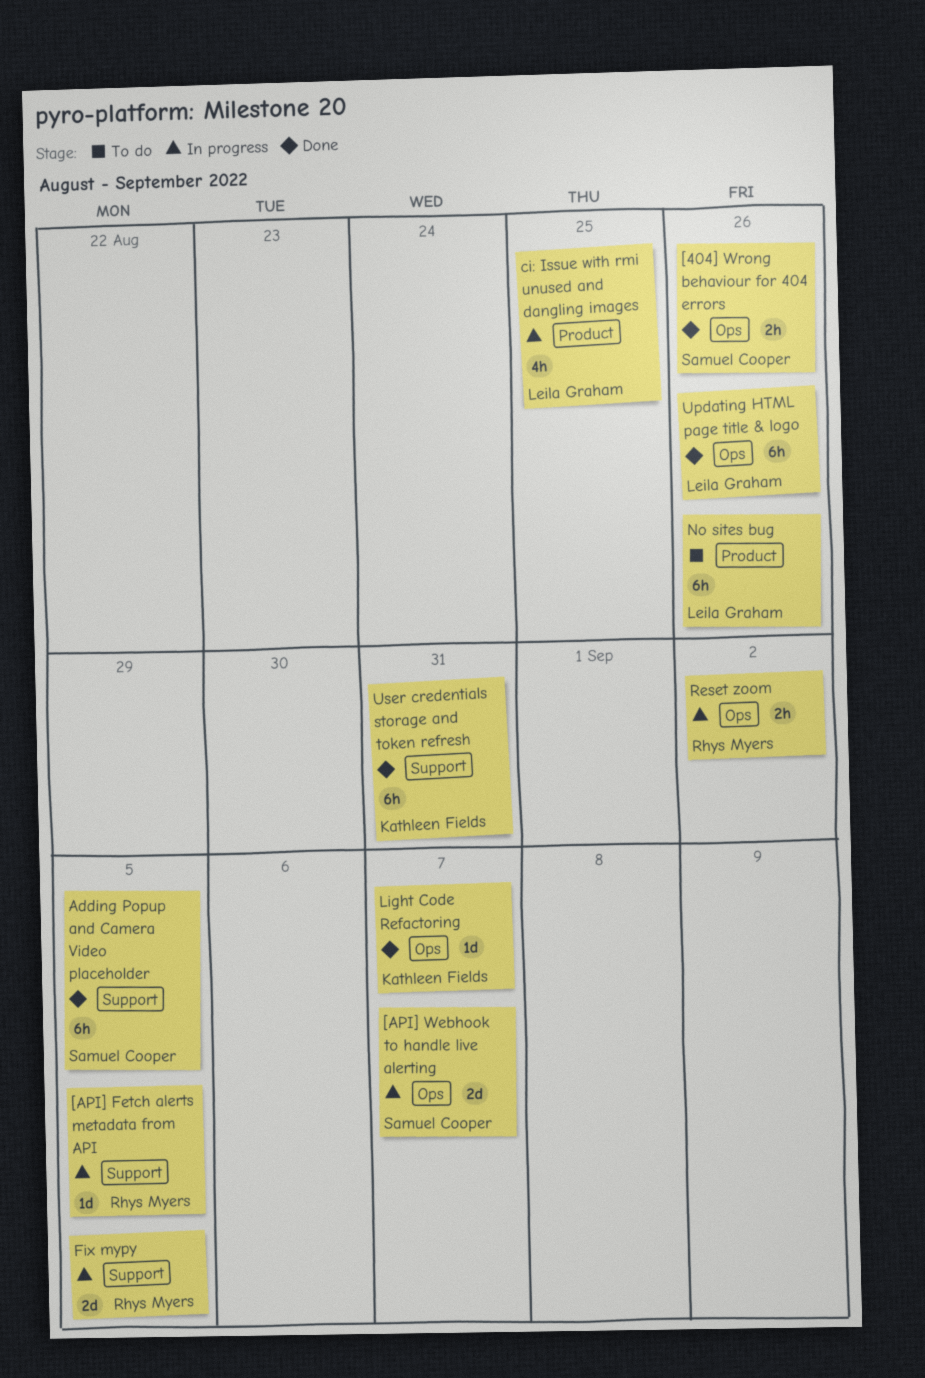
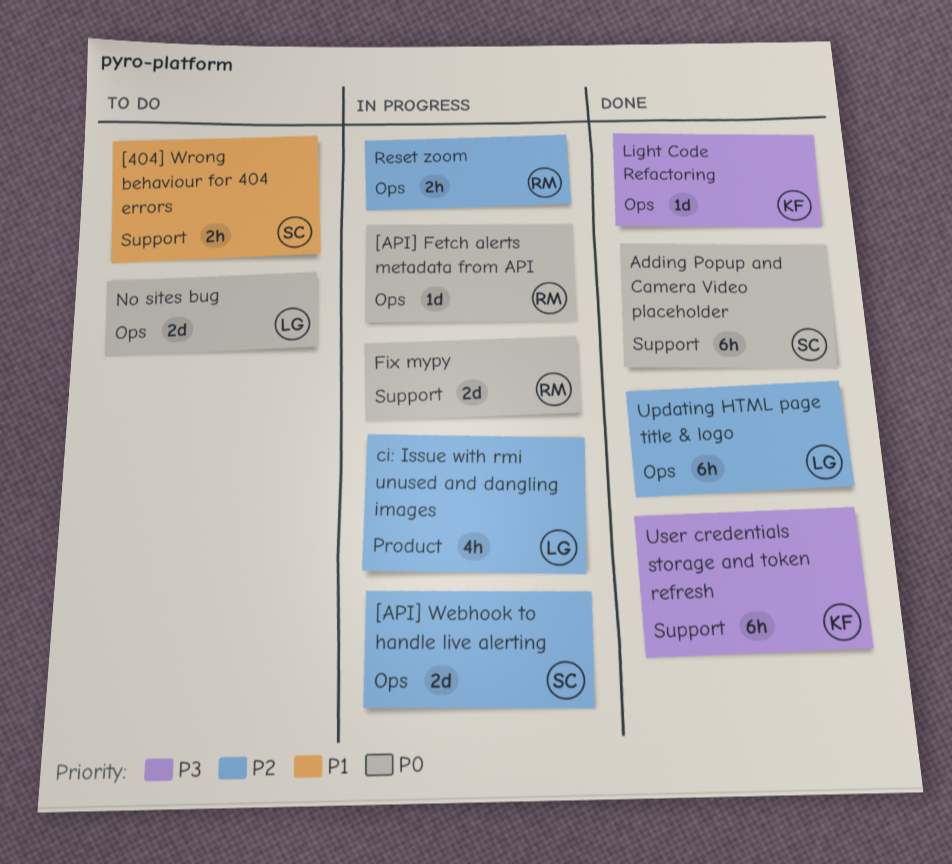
[404] Wrong behaviour for 404 errors, status: Done -> To do
[404] Wrong behaviour for 404 errors, label: Ops -> Support
[API] Fetch alerts metadata from API, label: Support -> Ops
No sites bug, label: Product -> Ops
No sites bug, estimate: 6h -> 2d

